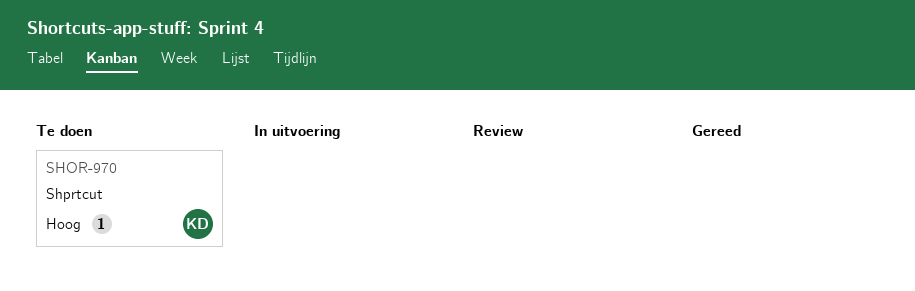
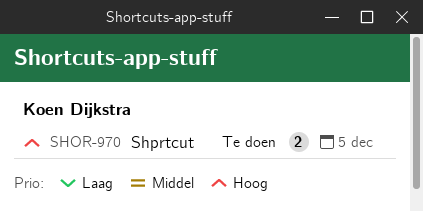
SHOR-970, estimate: 1 -> 2

